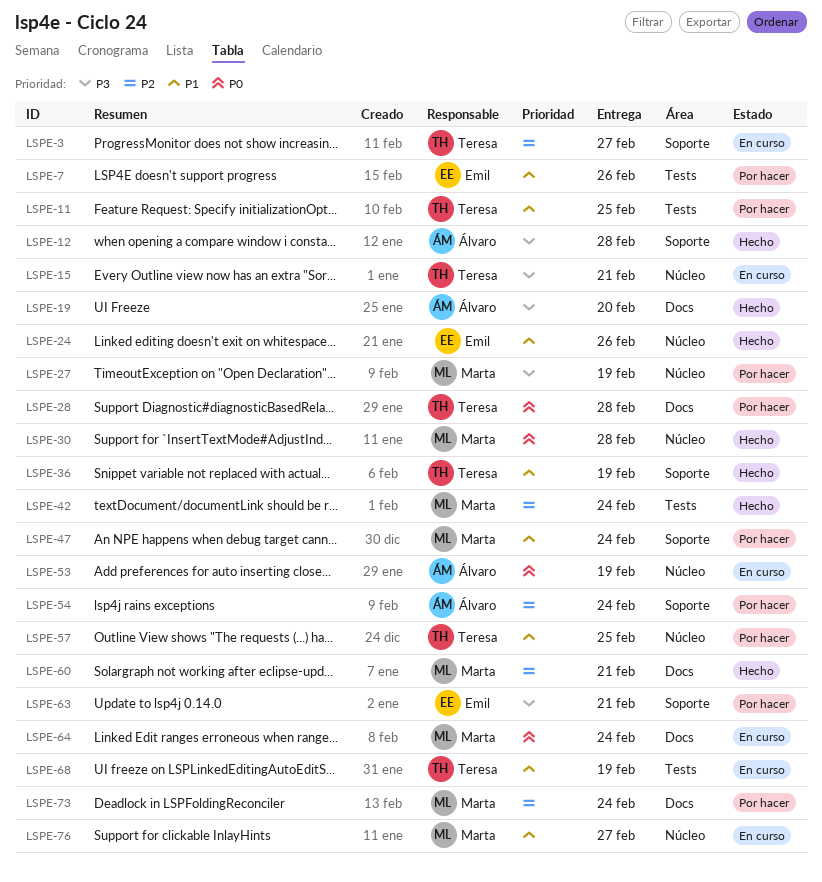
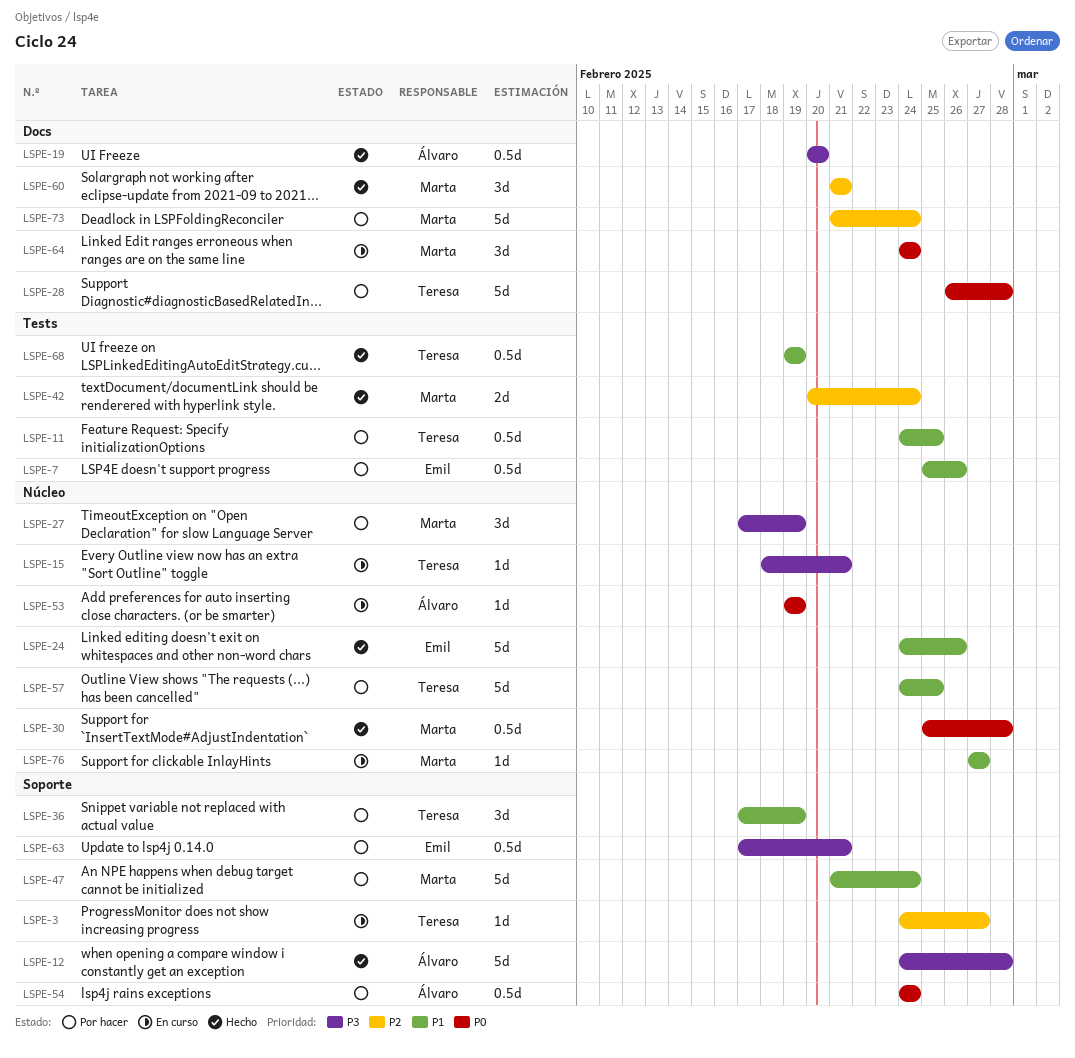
LSPE-36, status: Hecho -> Por hacer
LSPE-54, priority: P2 -> P0
LSPE-68, status: En curso -> Hecho

